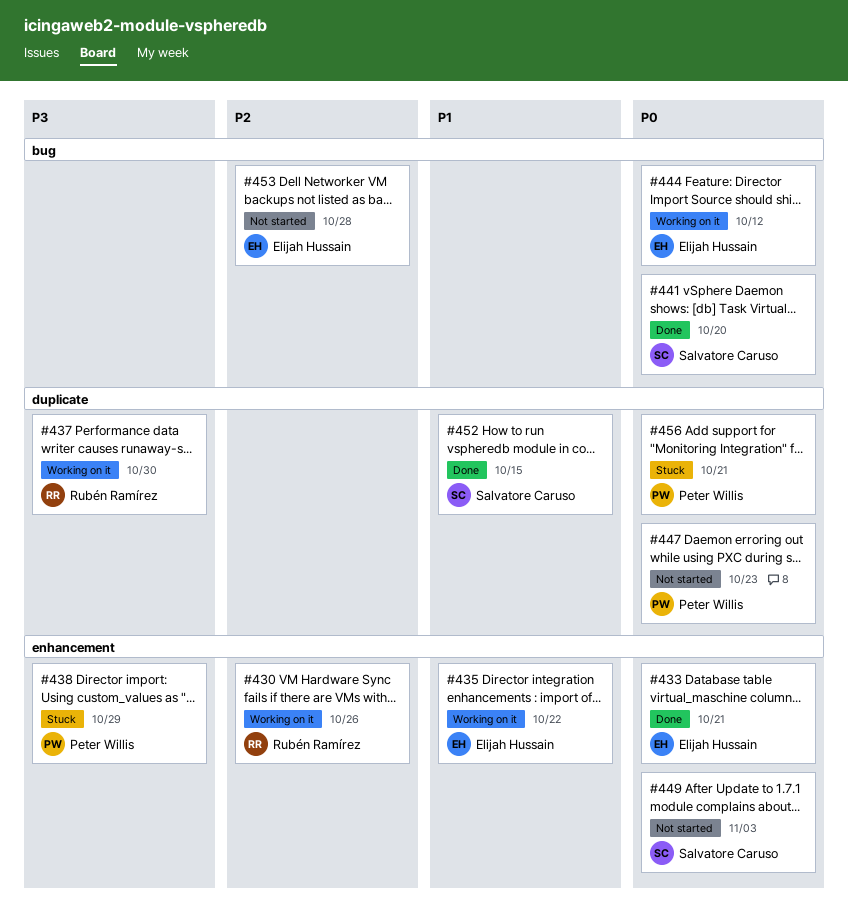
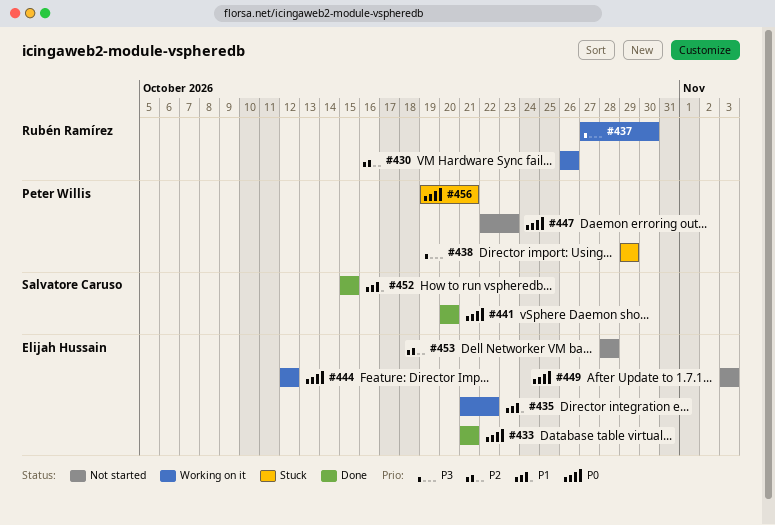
#449, owner: Salvatore Caruso -> Elijah Hussain

